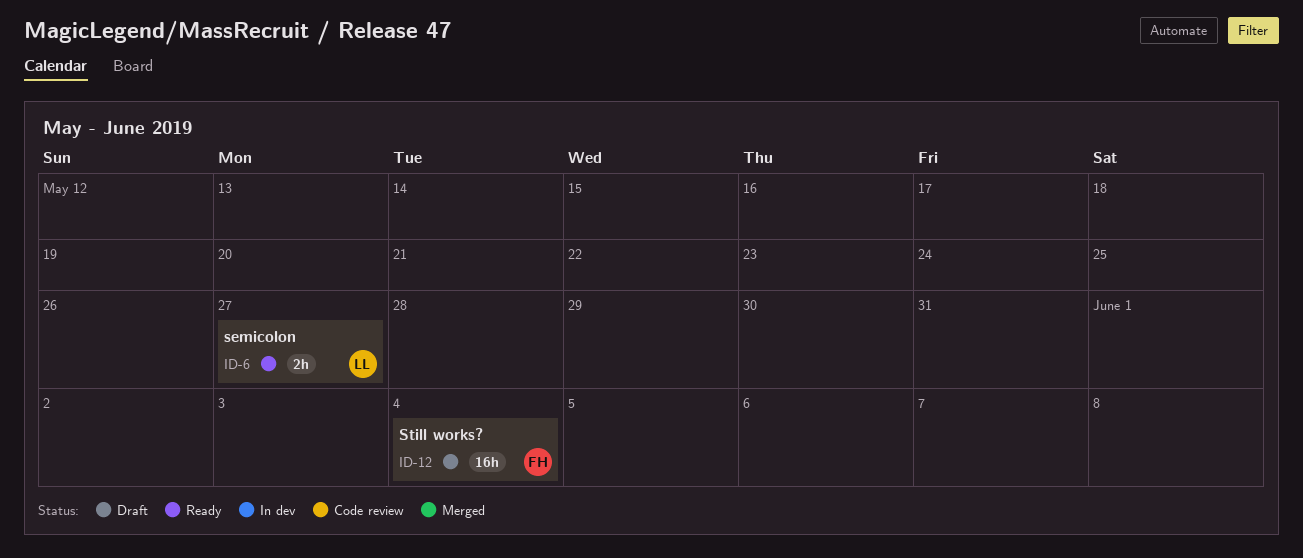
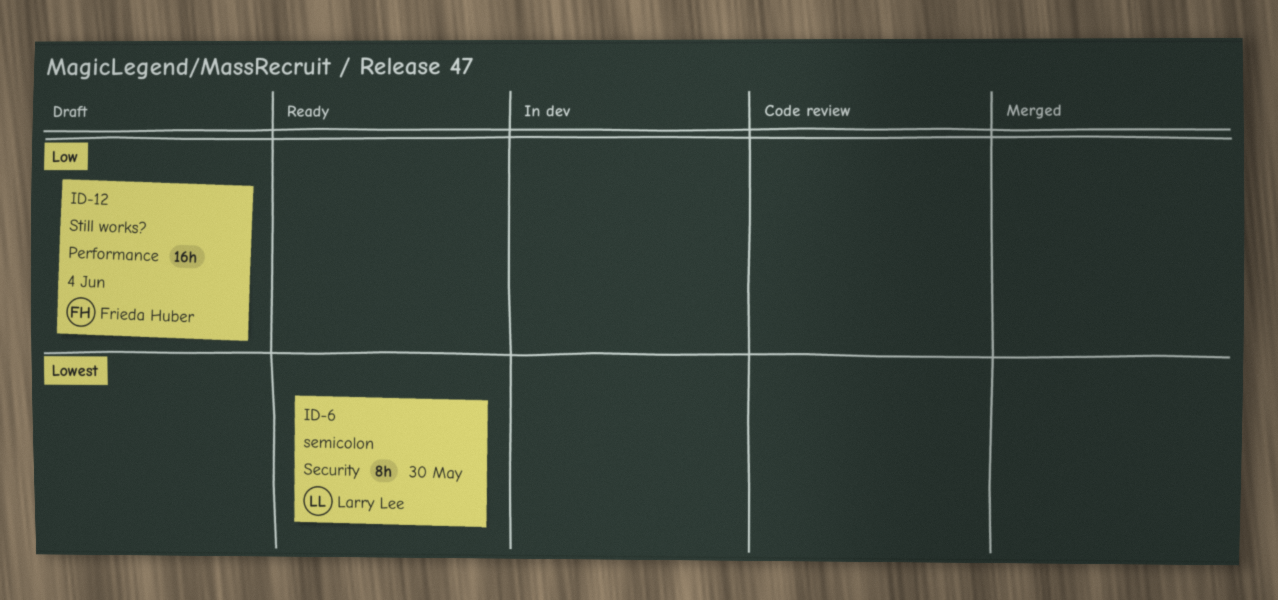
ID-6, estimate: 2h -> 8h
ID-6, due: May 27 -> May 30

